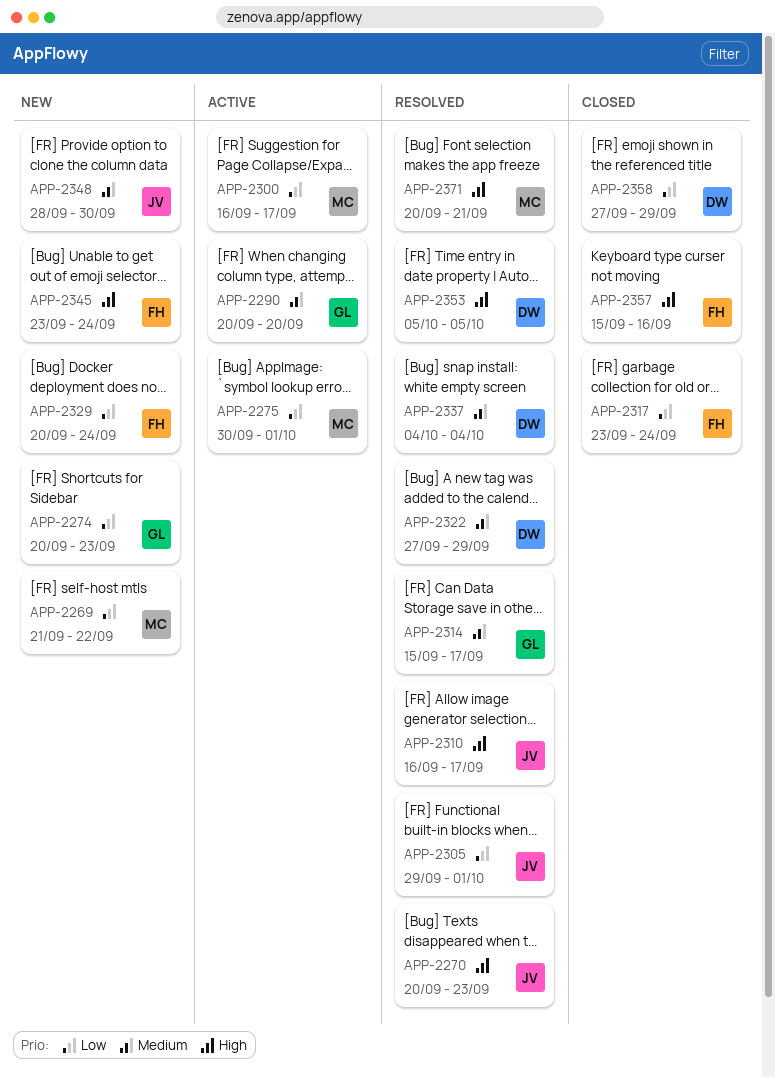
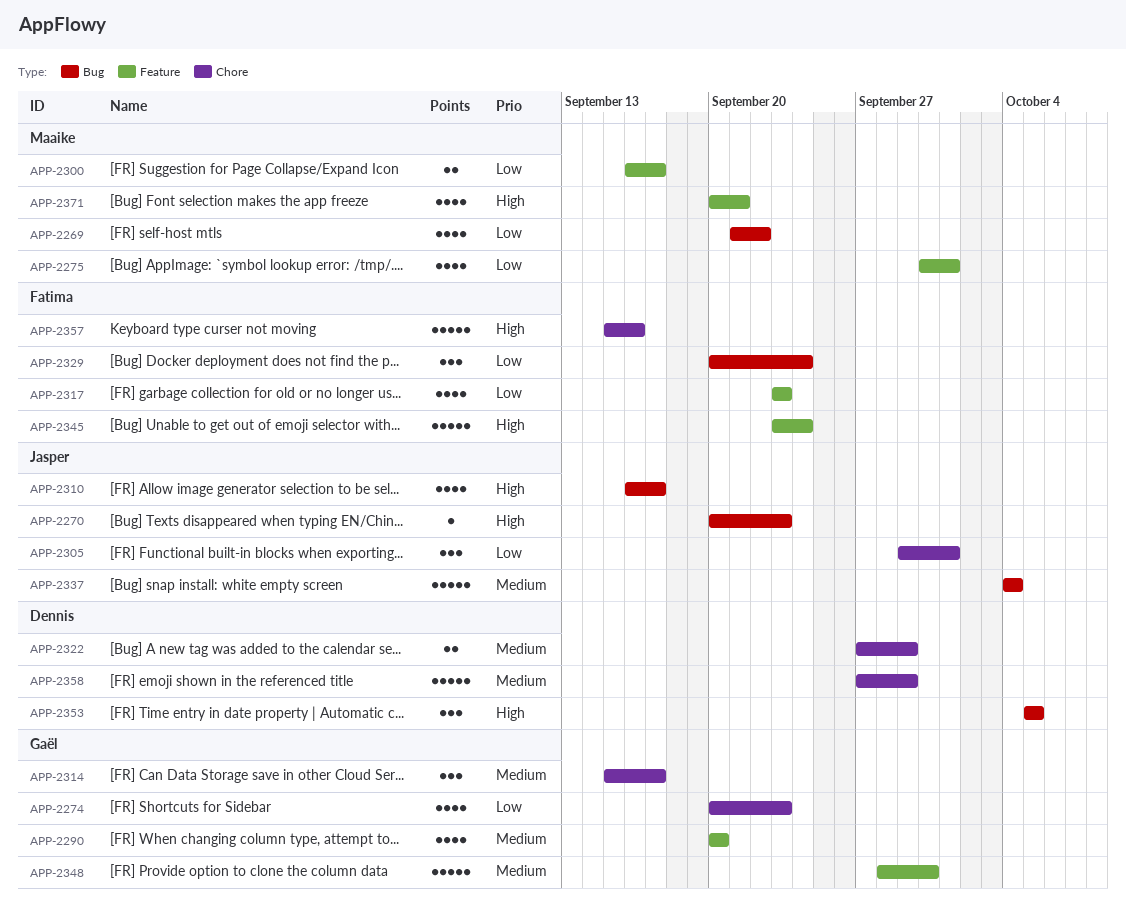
APP-2317, due: Sep 24 -> Sep 23
APP-2337, owner: Dennis -> Jasper
APP-2348, owner: Jasper -> Gaël
APP-2358, priority: Low -> Medium

